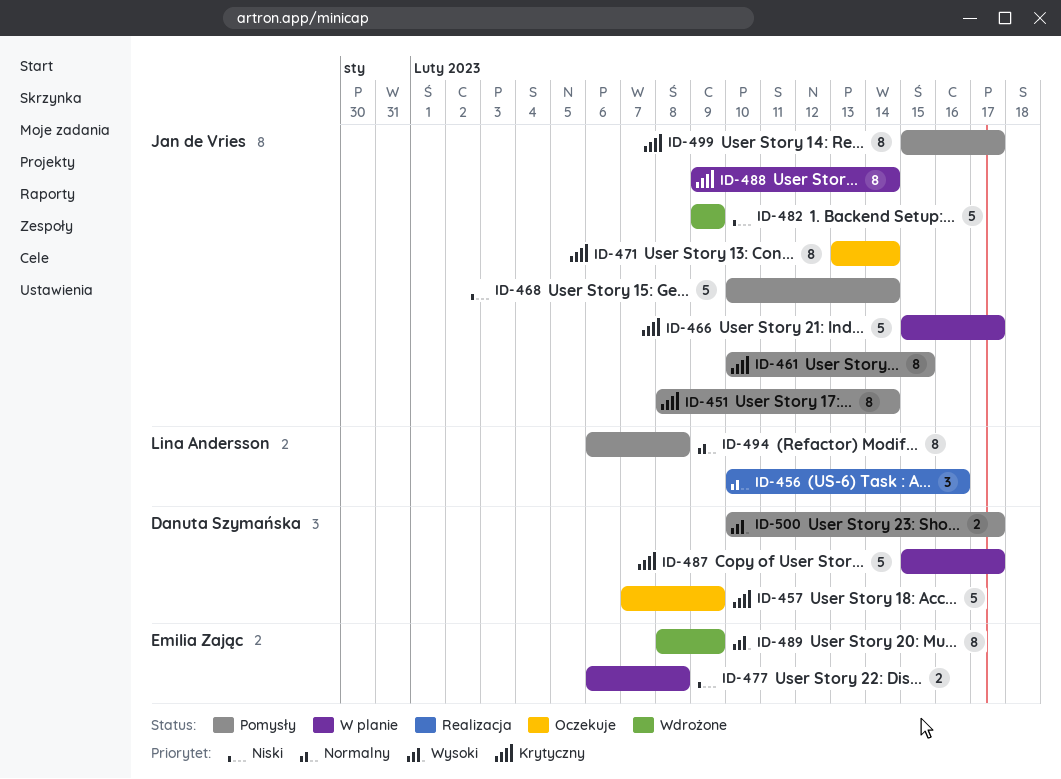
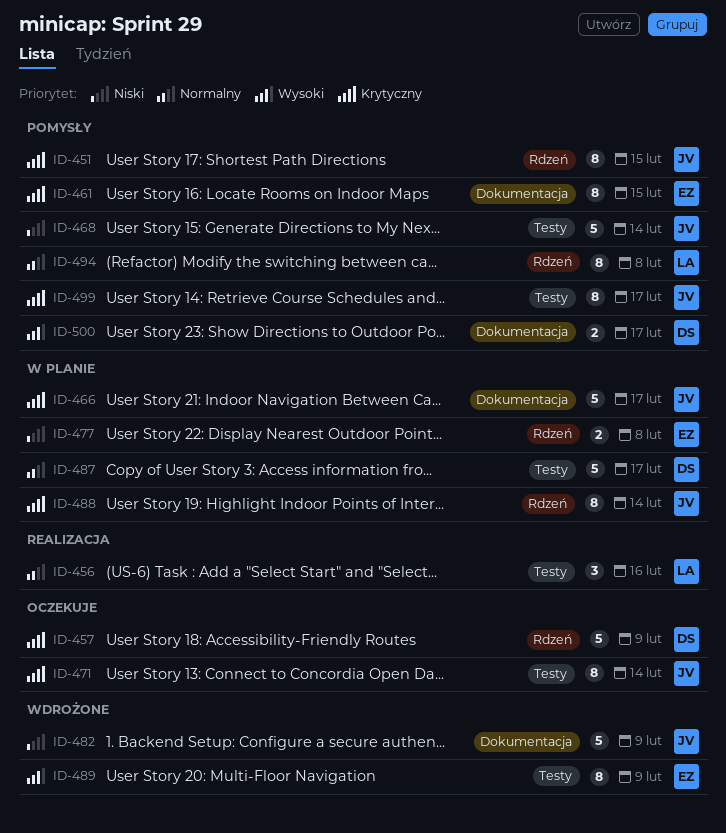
ID-451, due: Feb 14 -> Feb 15
ID-461, owner: Jan de Vries -> Emilia Zając
ID-487, priority: Krytyczny -> Normalny

